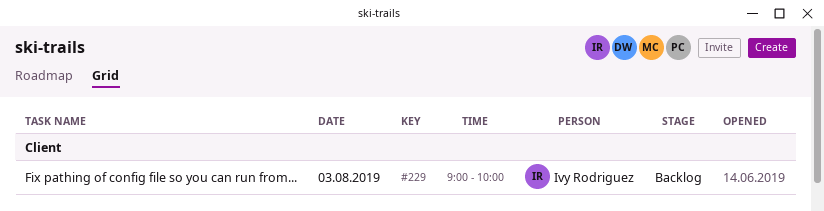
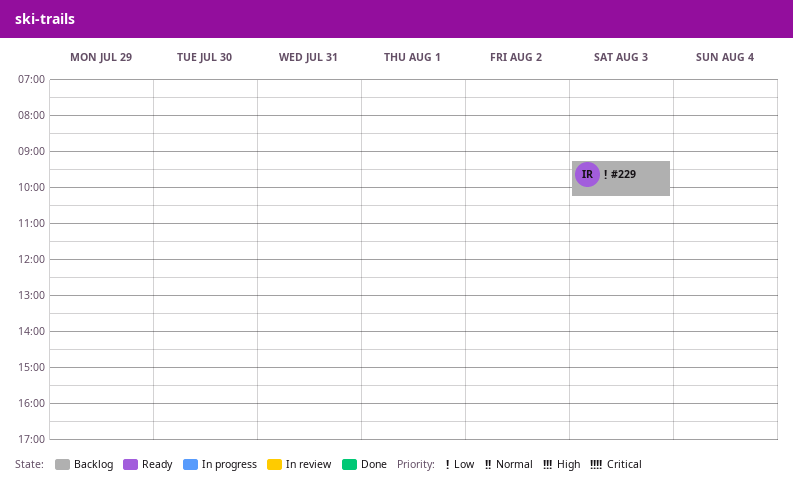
#229, begins: 09:00 -> 09:15
#229, ends: 10:00 -> 10:15

